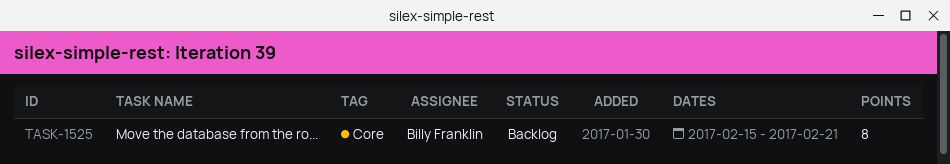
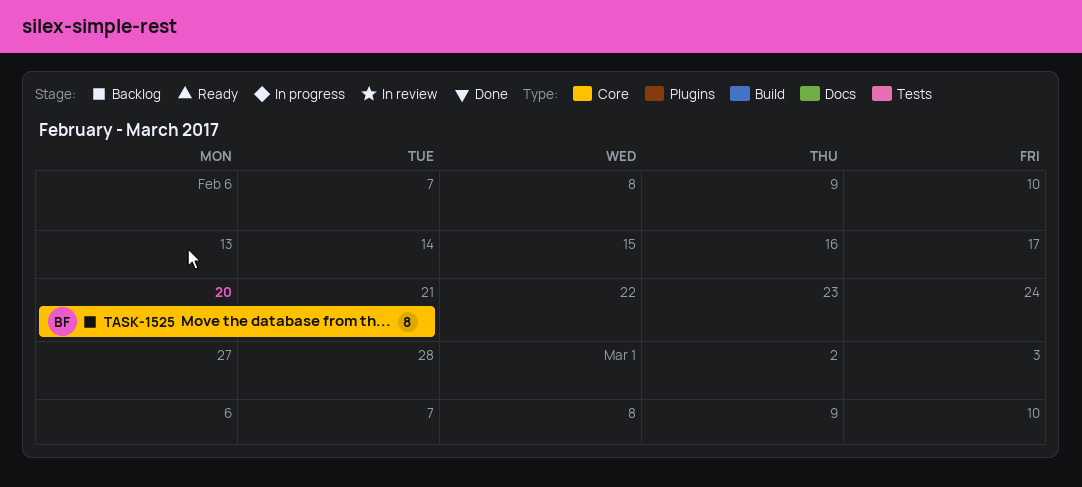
TASK-1525, start: Feb 15 -> Feb 20

